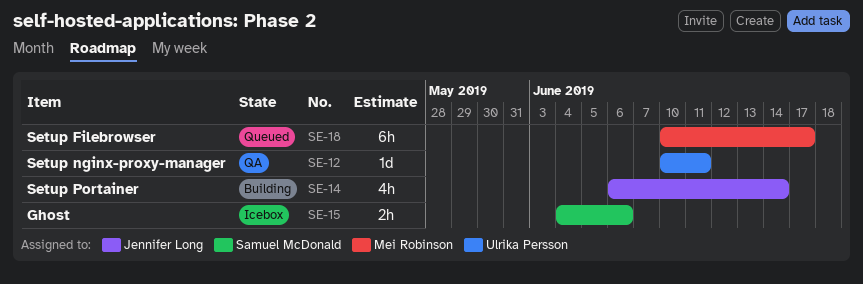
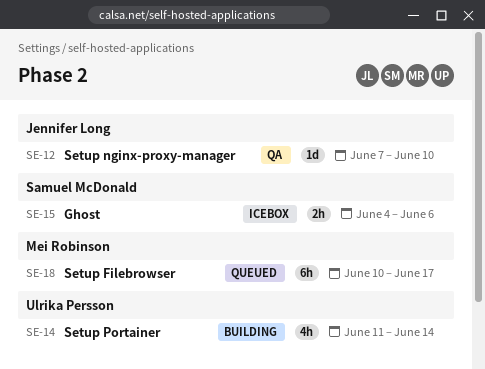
SE-12, owner: Ulrika Persson -> Jennifer Long
SE-12, start: Jun 10 -> Jun 7
SE-12, due: Jun 11 -> Jun 10
SE-14, owner: Jennifer Long -> Ulrika Persson
SE-14, start: Jun 6 -> Jun 11

